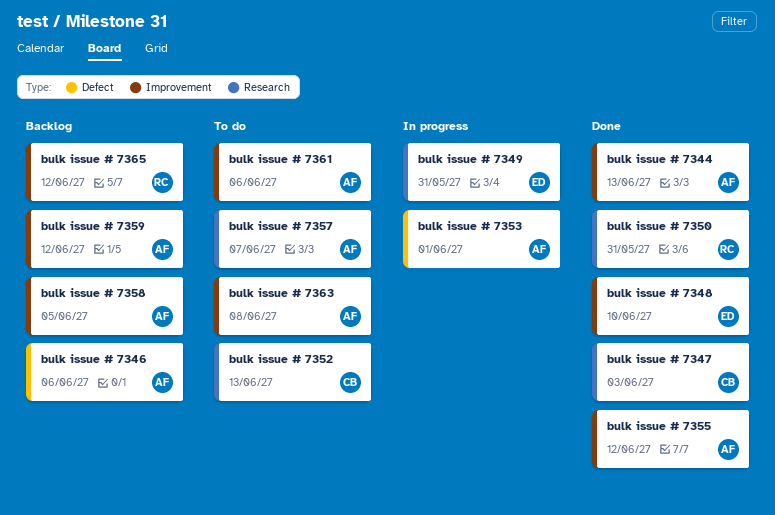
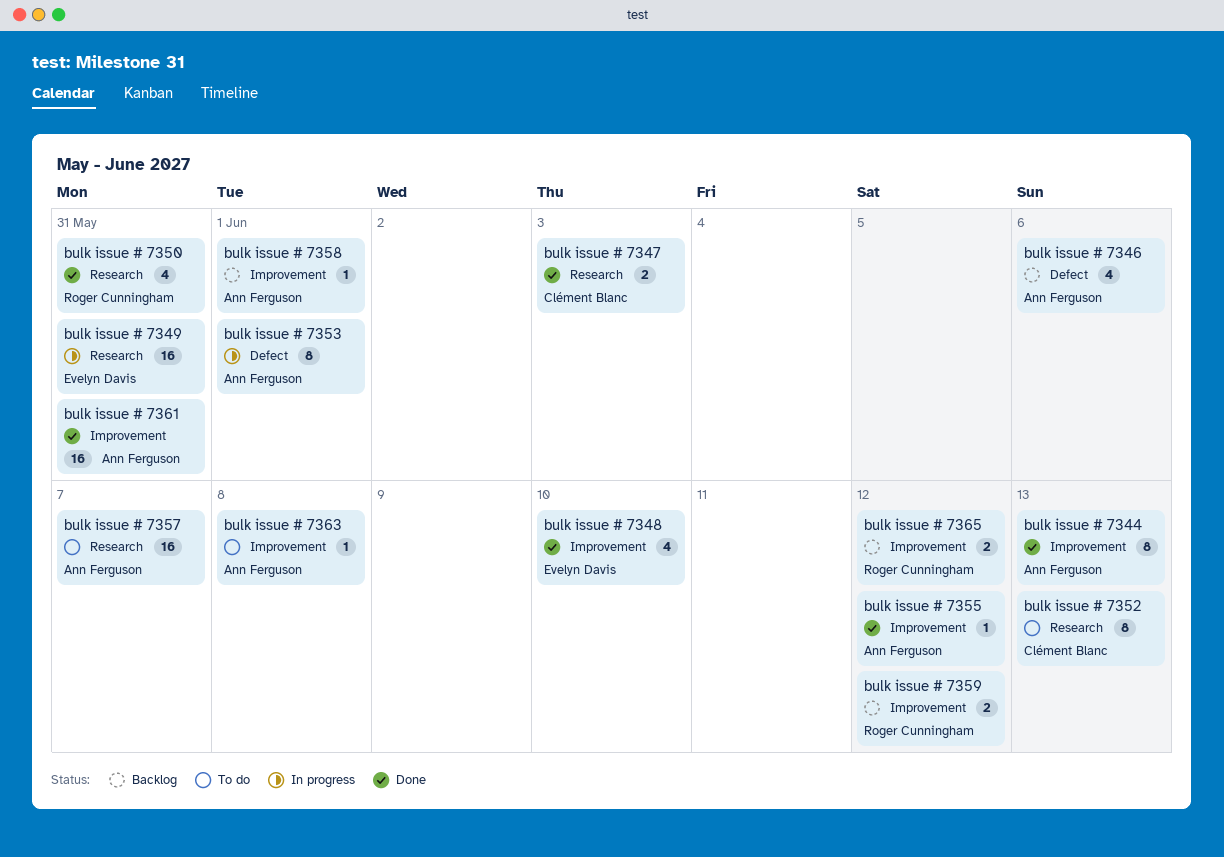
bulk issue # 7358, due: Jun 5 -> Jun 1
bulk issue # 7359, owner: Ann Ferguson -> Roger Cunningham
bulk issue # 7361, status: To do -> Done
bulk issue # 7361, due: Jun 6 -> May 31

